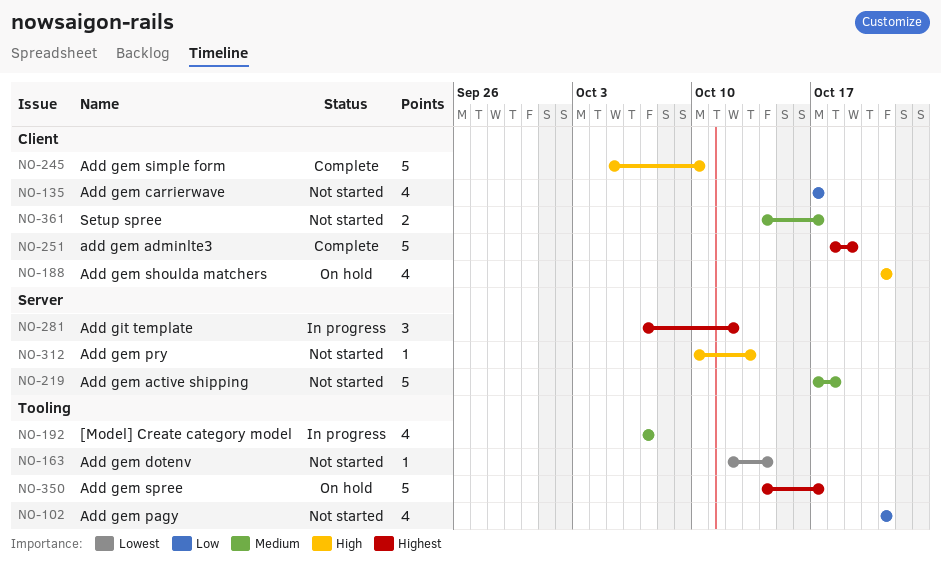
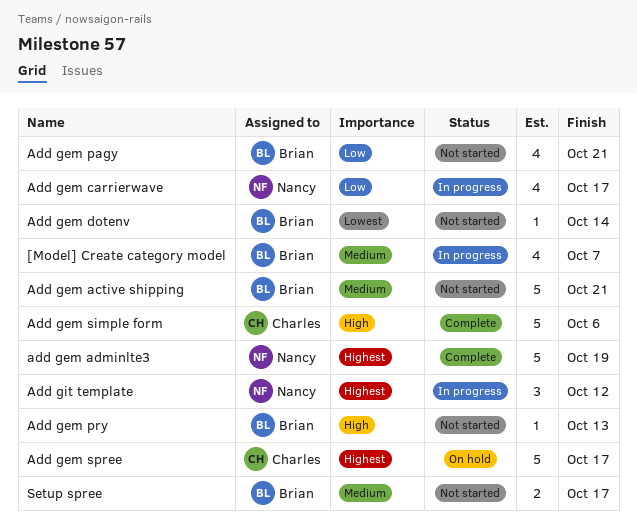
Add gem active shipping, due: Oct 18 -> Oct 21
Add gem carrierwave, status: Not started -> In progress
Add gem shoulda matchers: present -> none
Add gem simple form, due: Oct 10 -> Oct 6

